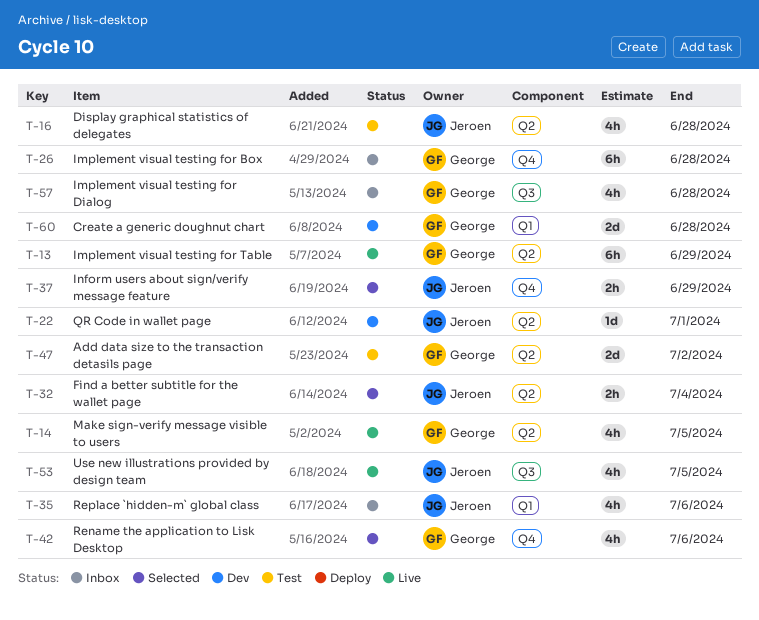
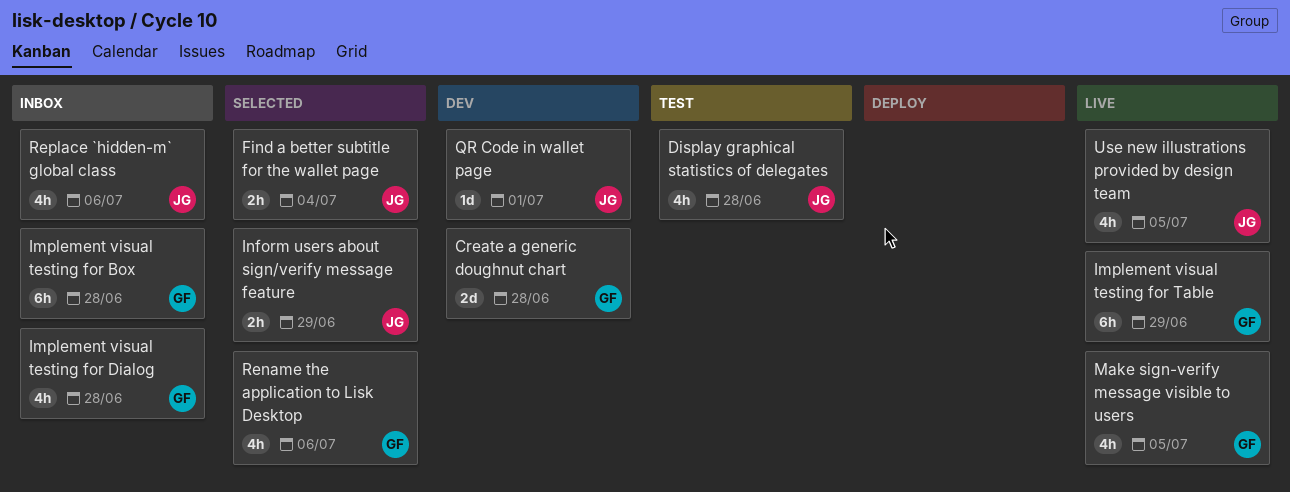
Add data size to the transaction detasils page: present -> none

